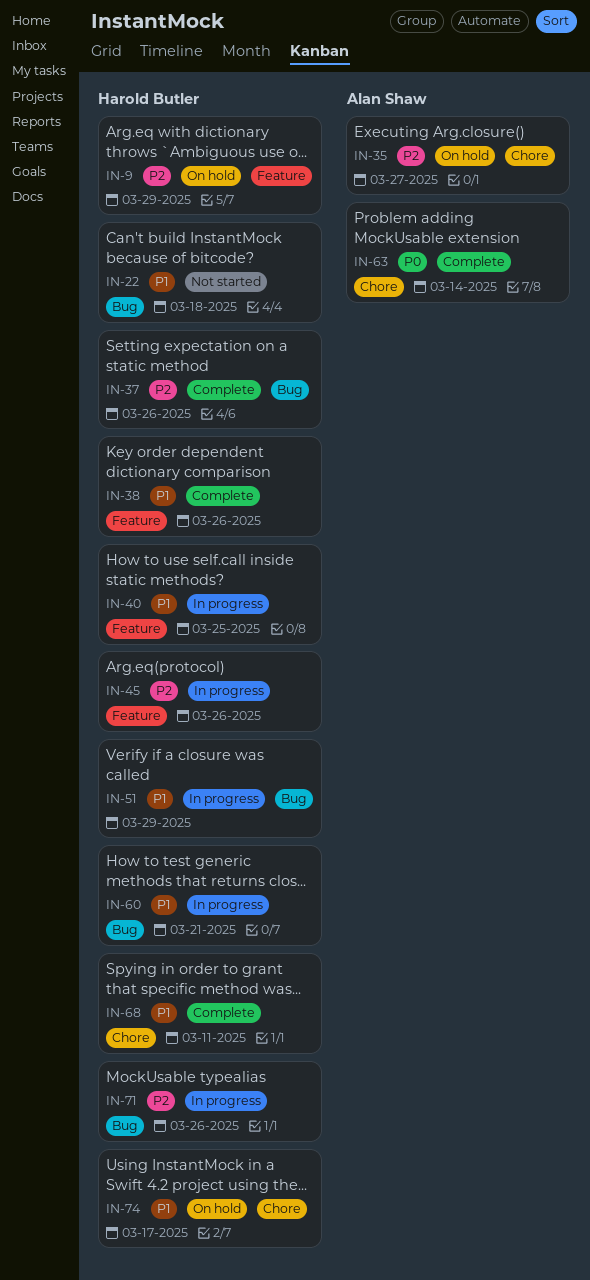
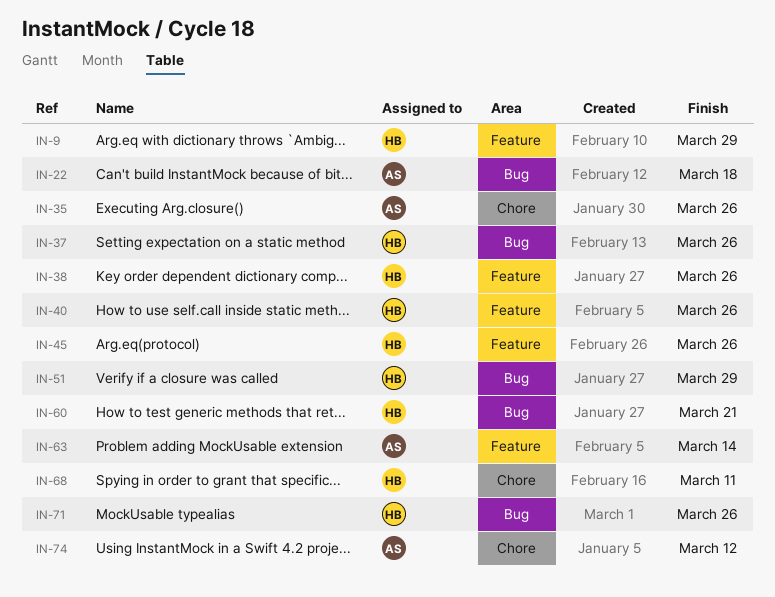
IN-22, owner: Harold Butler -> Alan Shaw
IN-35, due: Mar 27 -> Mar 26
IN-40, due: Mar 25 -> Mar 26
IN-63, label: Chore -> Feature
IN-74, owner: Harold Butler -> Alan Shaw
IN-74, due: Mar 17 -> Mar 12

